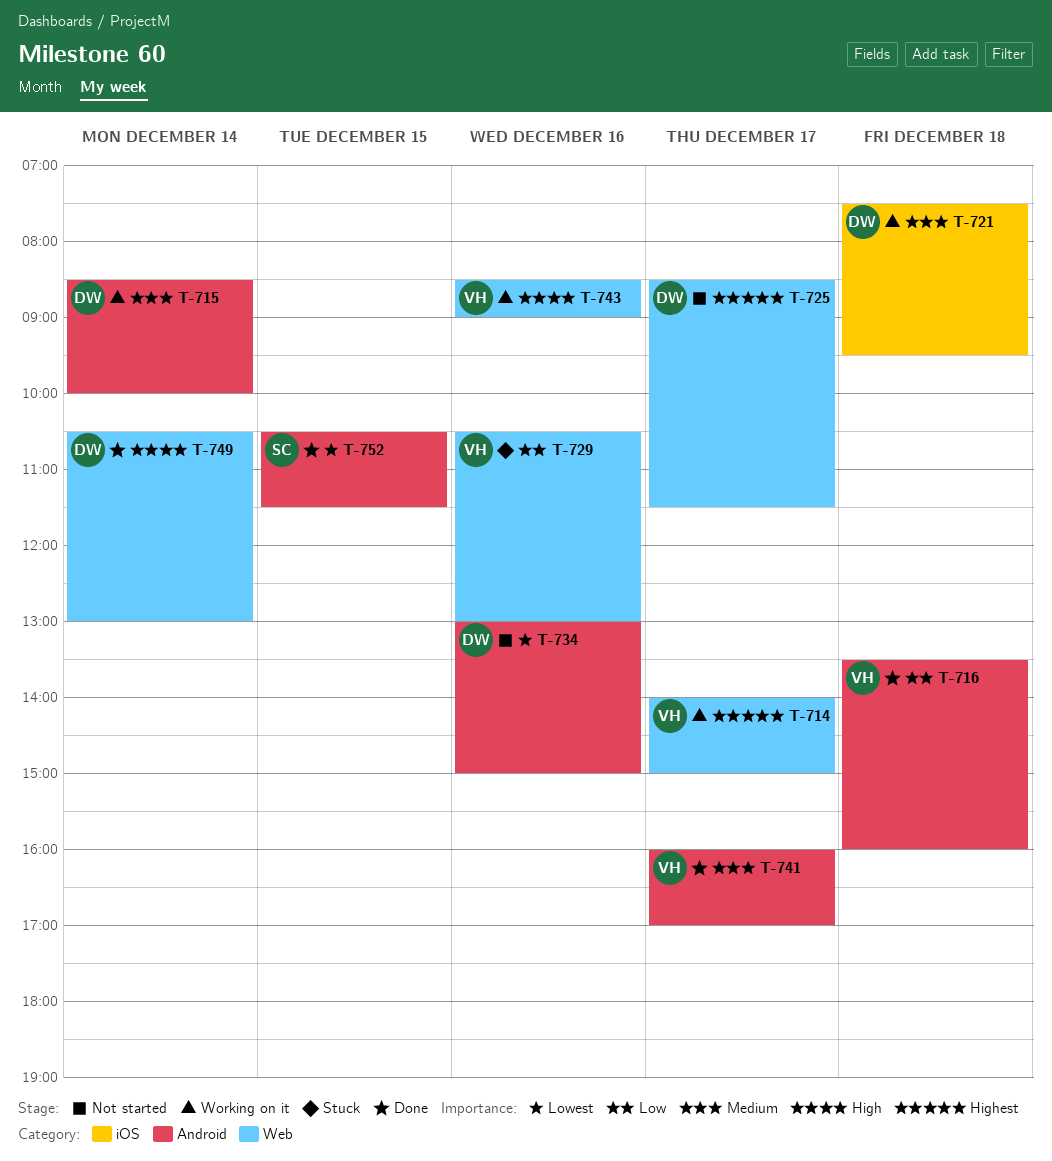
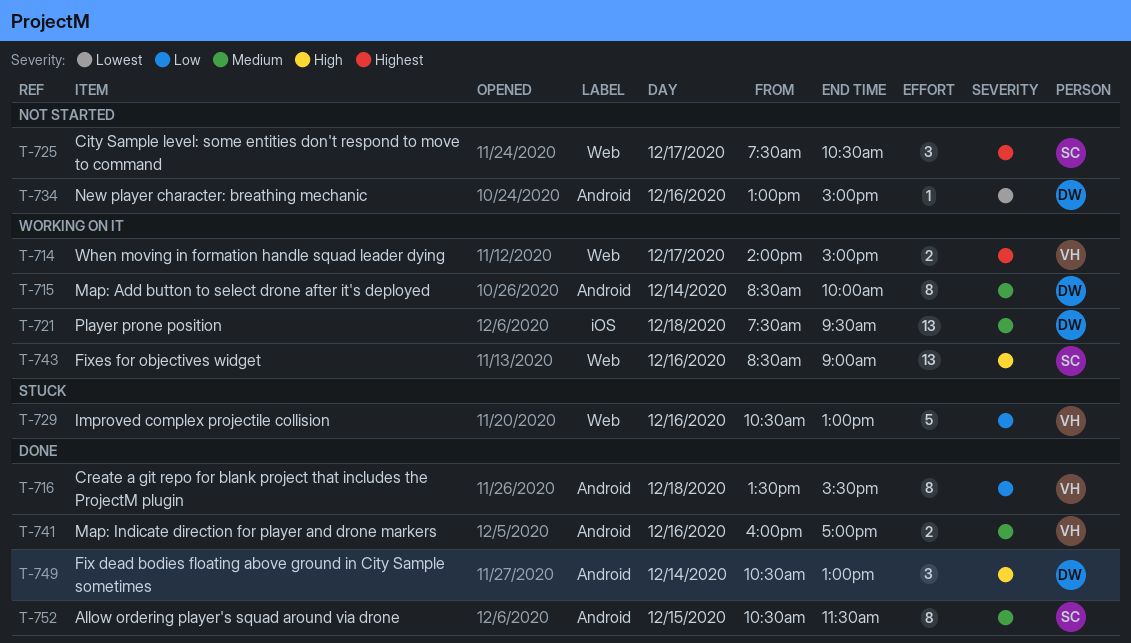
T-716, ends: 16:00 -> 15:30
T-725, owner: DW -> SC
T-725, begins: 08:30 -> 07:30
T-725, ends: 11:30 -> 10:30
T-741, day: Dec 17 -> Dec 16
T-743, owner: VH -> SC
T-749, label: Web -> Android
T-752, priority: Lowest -> Medium

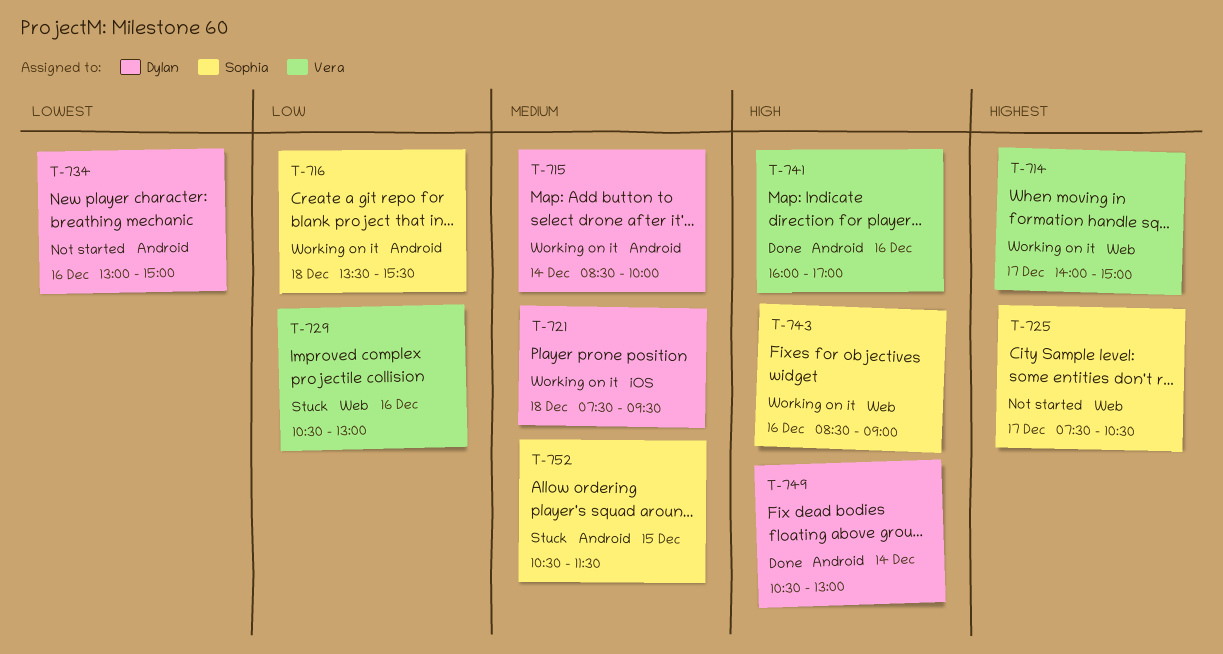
T-716, status: Done -> Working on it
T-716, owner: Vera -> Sophia
T-741, priority: Medium -> High
T-752, status: Done -> Stuck

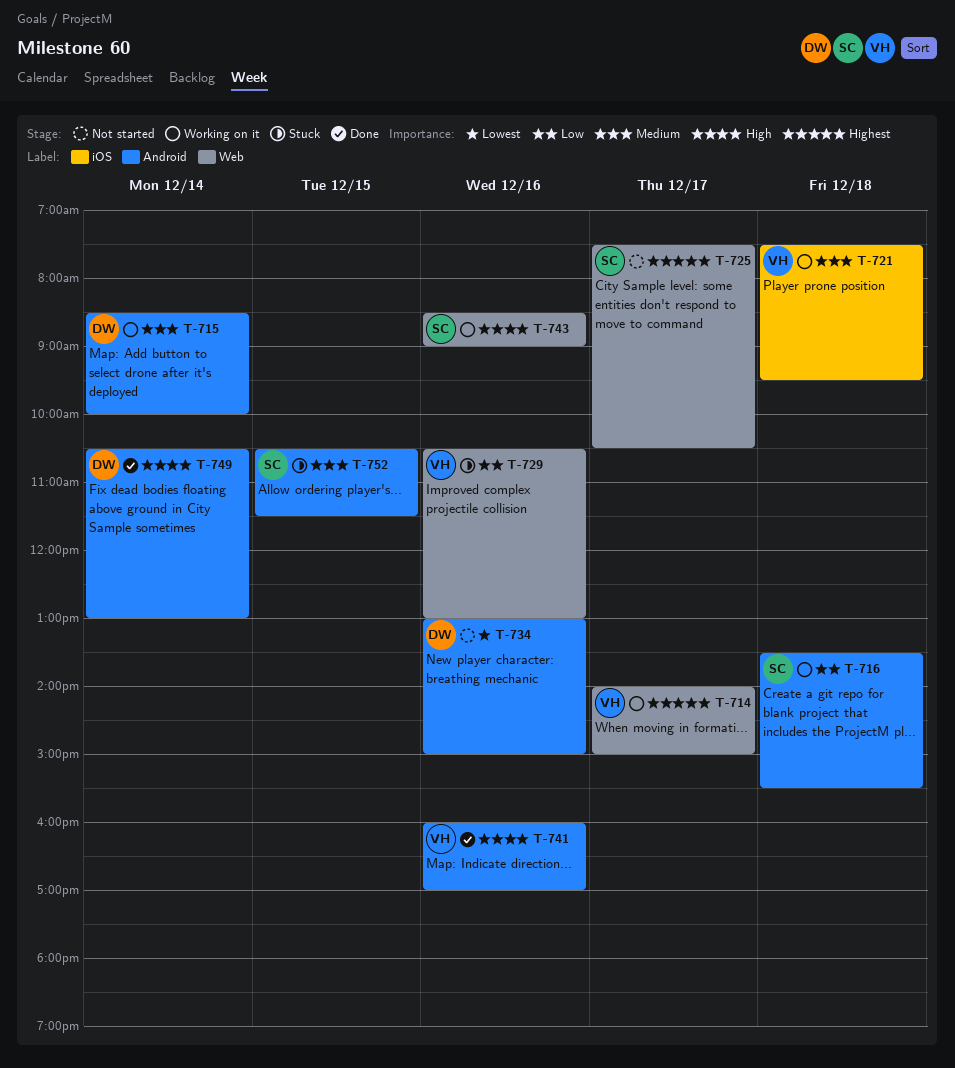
T-721, owner: Dylan -> Vera

